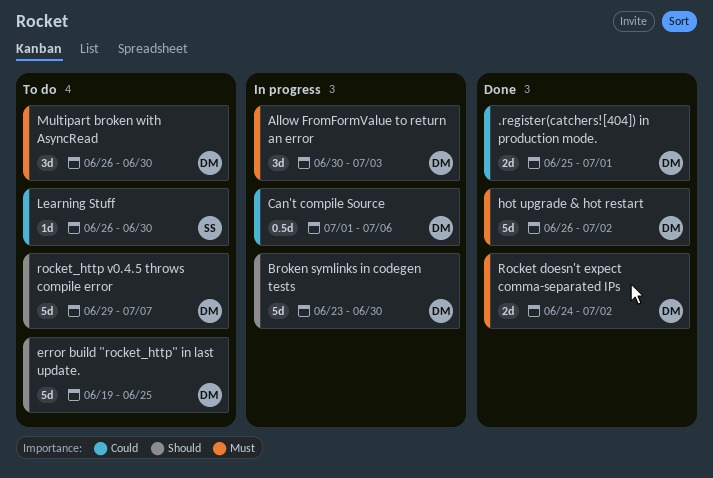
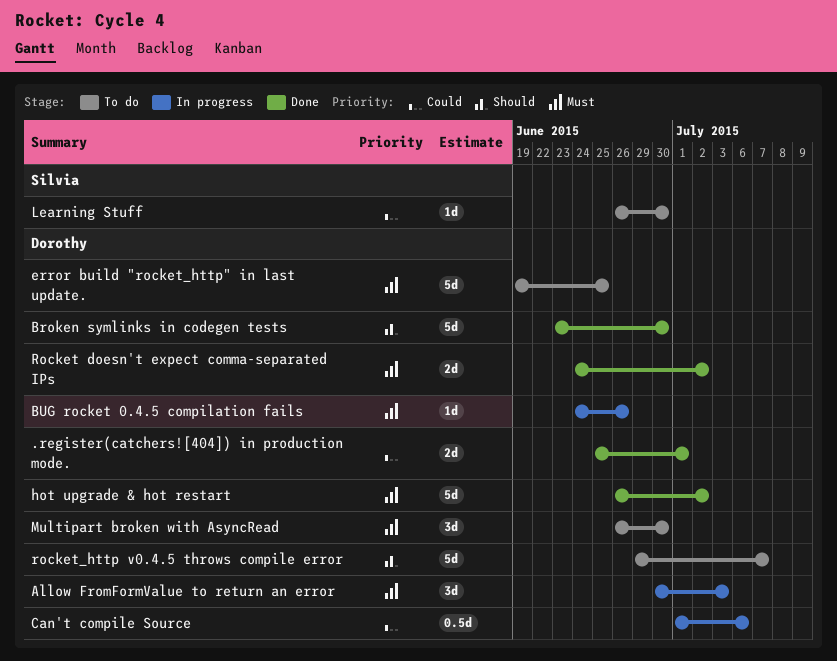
Broken symlinks in codegen tests, status: In progress -> Done
BUG rocket 0.4.5 compilation fails: none -> present
error build "rocket_http" in last update., priority: Should -> Must

